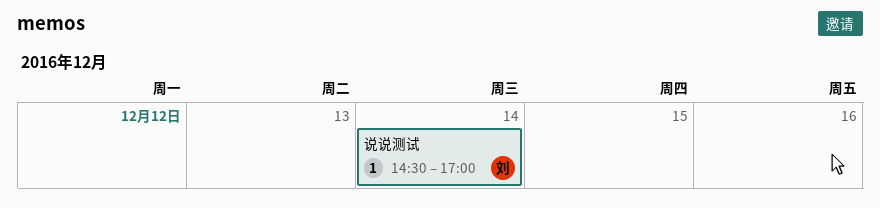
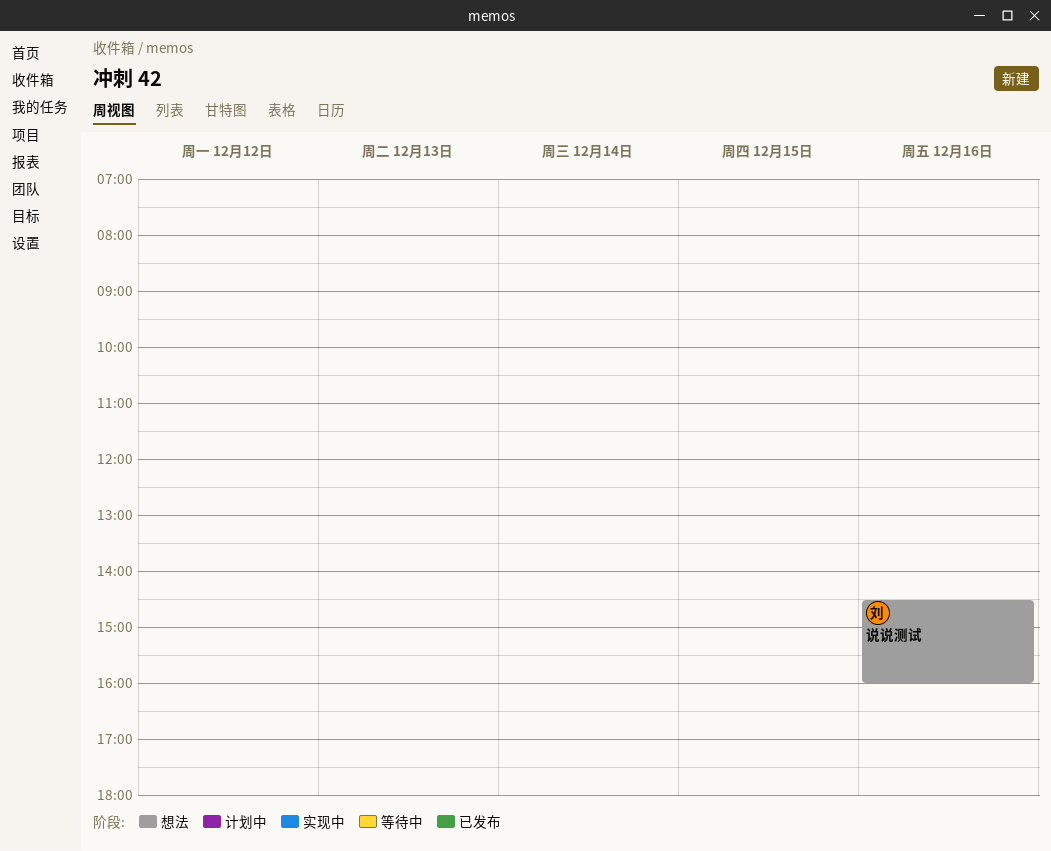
说说测试, day: Dec 14 -> Dec 16
说说测试, ends: 17:00 -> 16:00

